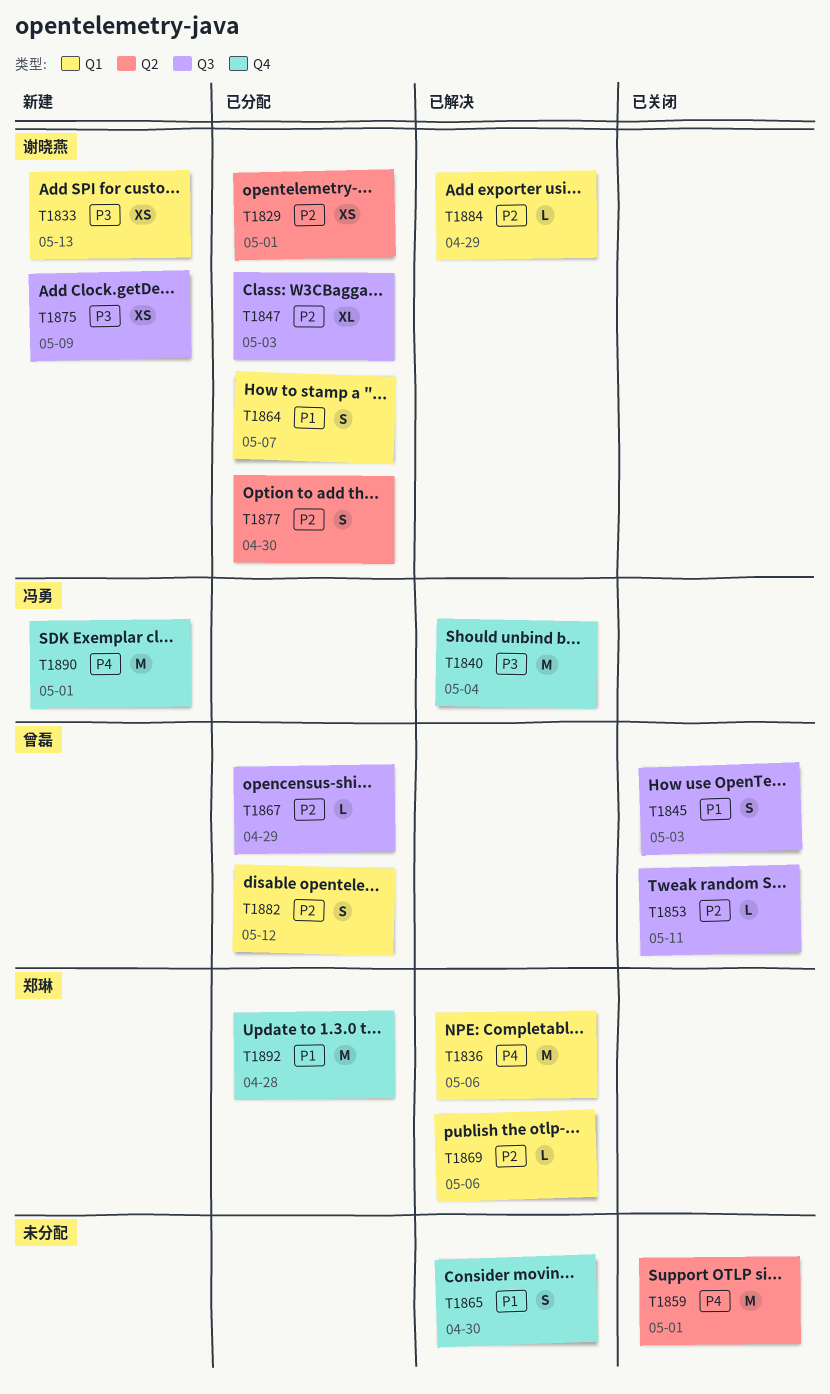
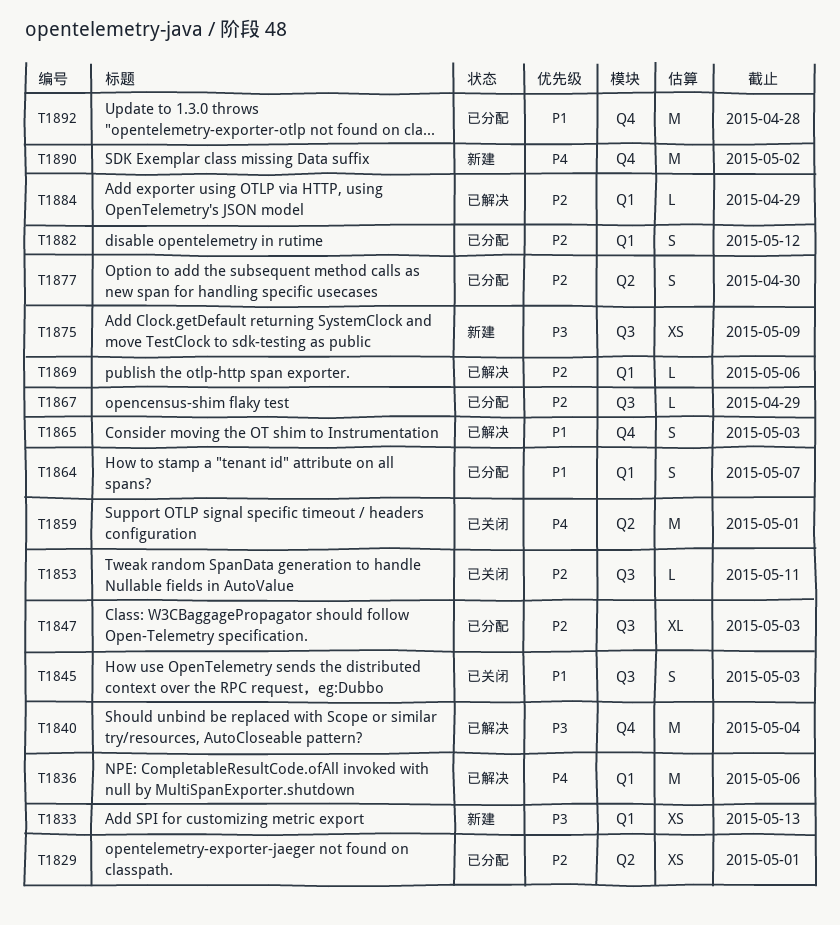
T1865, due: Apr 30 -> May 3
T1890, due: May 1 -> May 2

